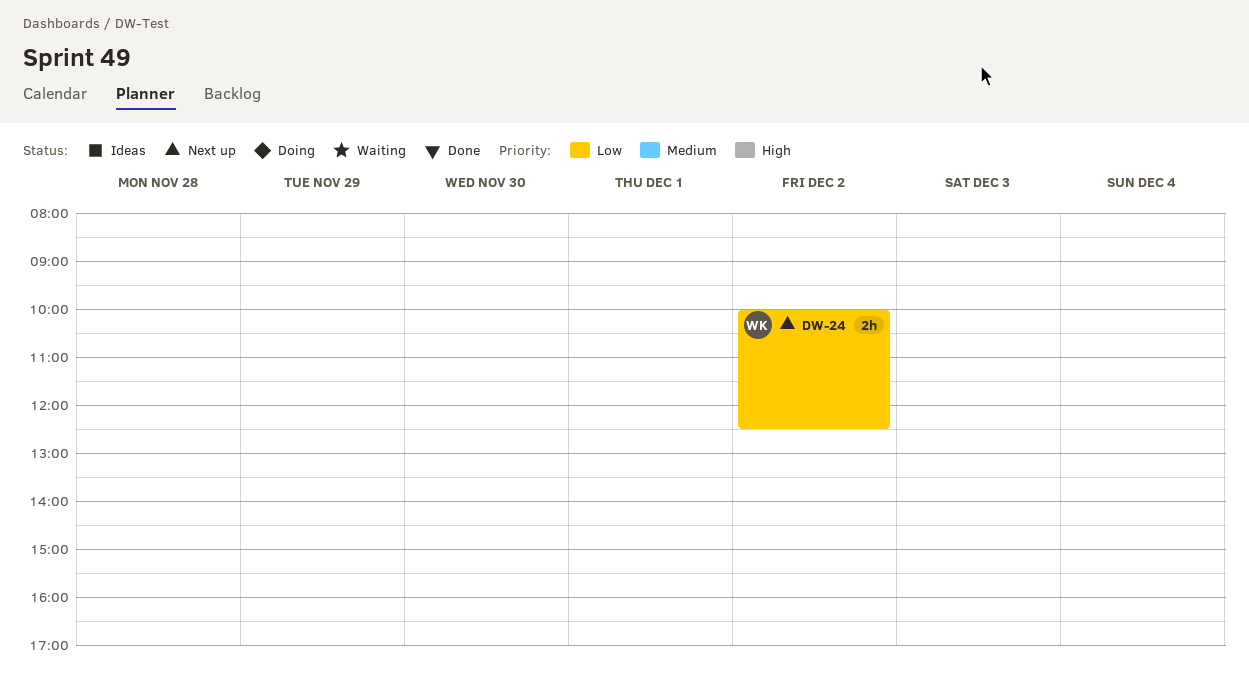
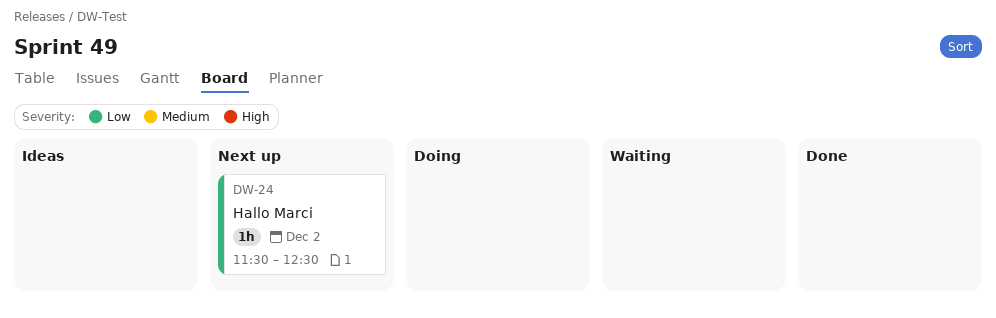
DW-24, estimate: 2h -> 1h
DW-24, begins: 10:00 -> 11:30

